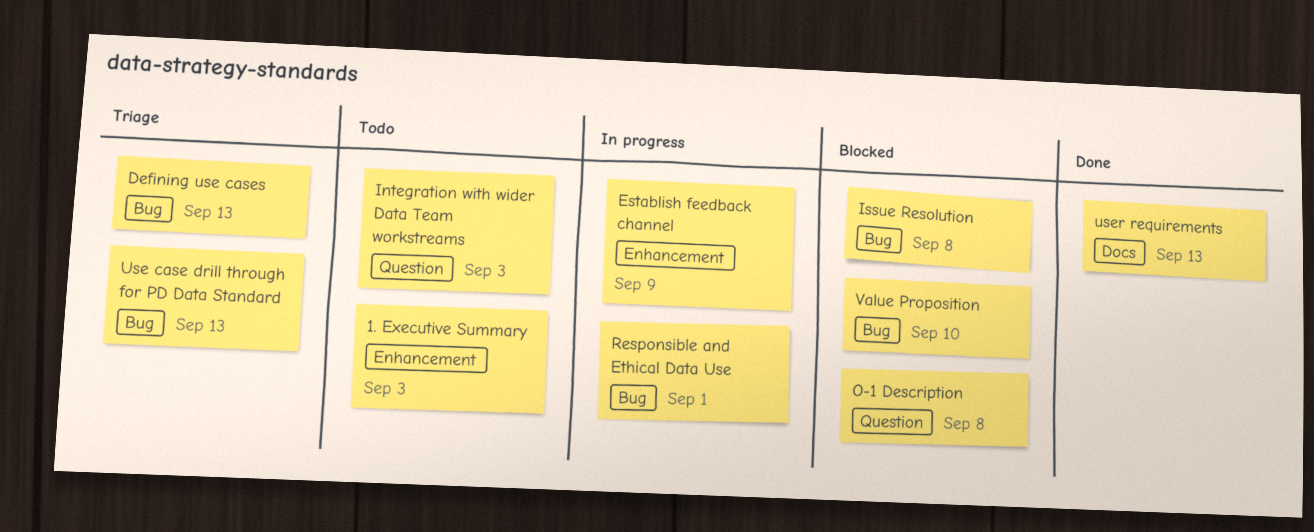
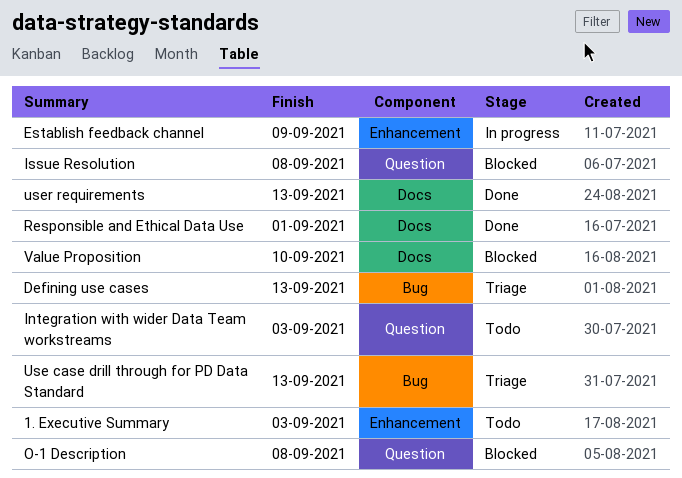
Issue Resolution, label: Bug -> Question
Responsible and Ethical Data Use, status: In progress -> Done
Responsible and Ethical Data Use, label: Bug -> Docs
Value Proposition, label: Bug -> Docs

